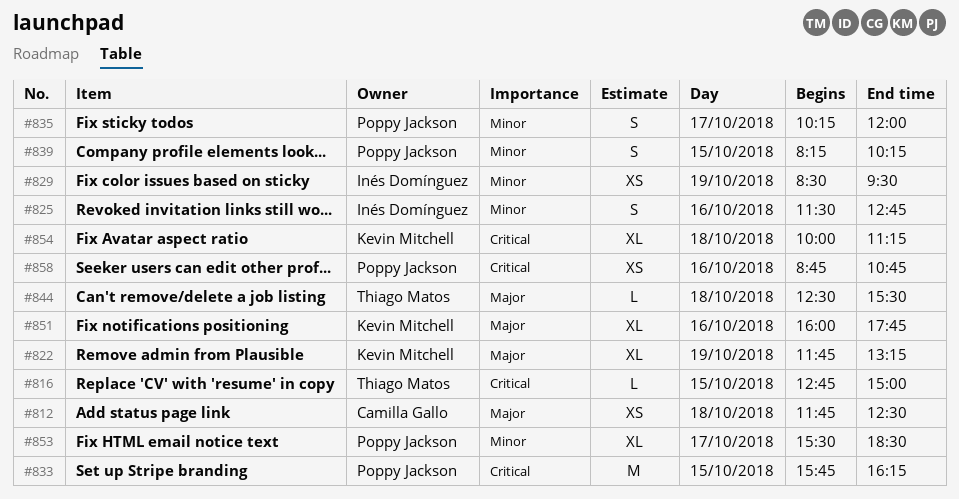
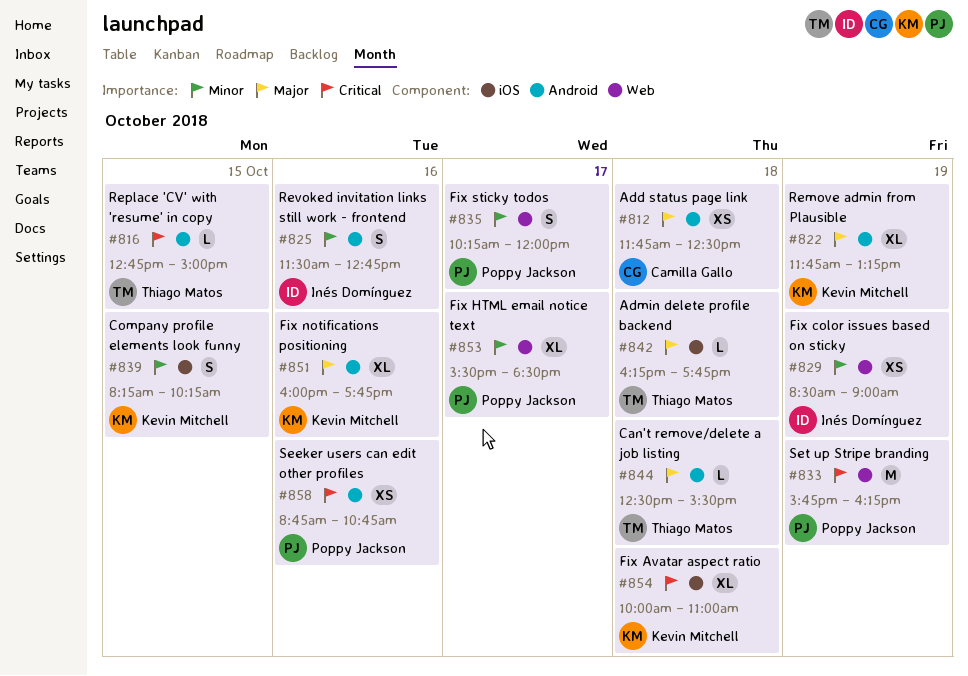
#829, ends: 09:30 -> 09:00
#833, day: Oct 15 -> Oct 19
#839, owner: Poppy Jackson -> Kevin Mitchell
#842: none -> present
#854, ends: 11:15 -> 11:00

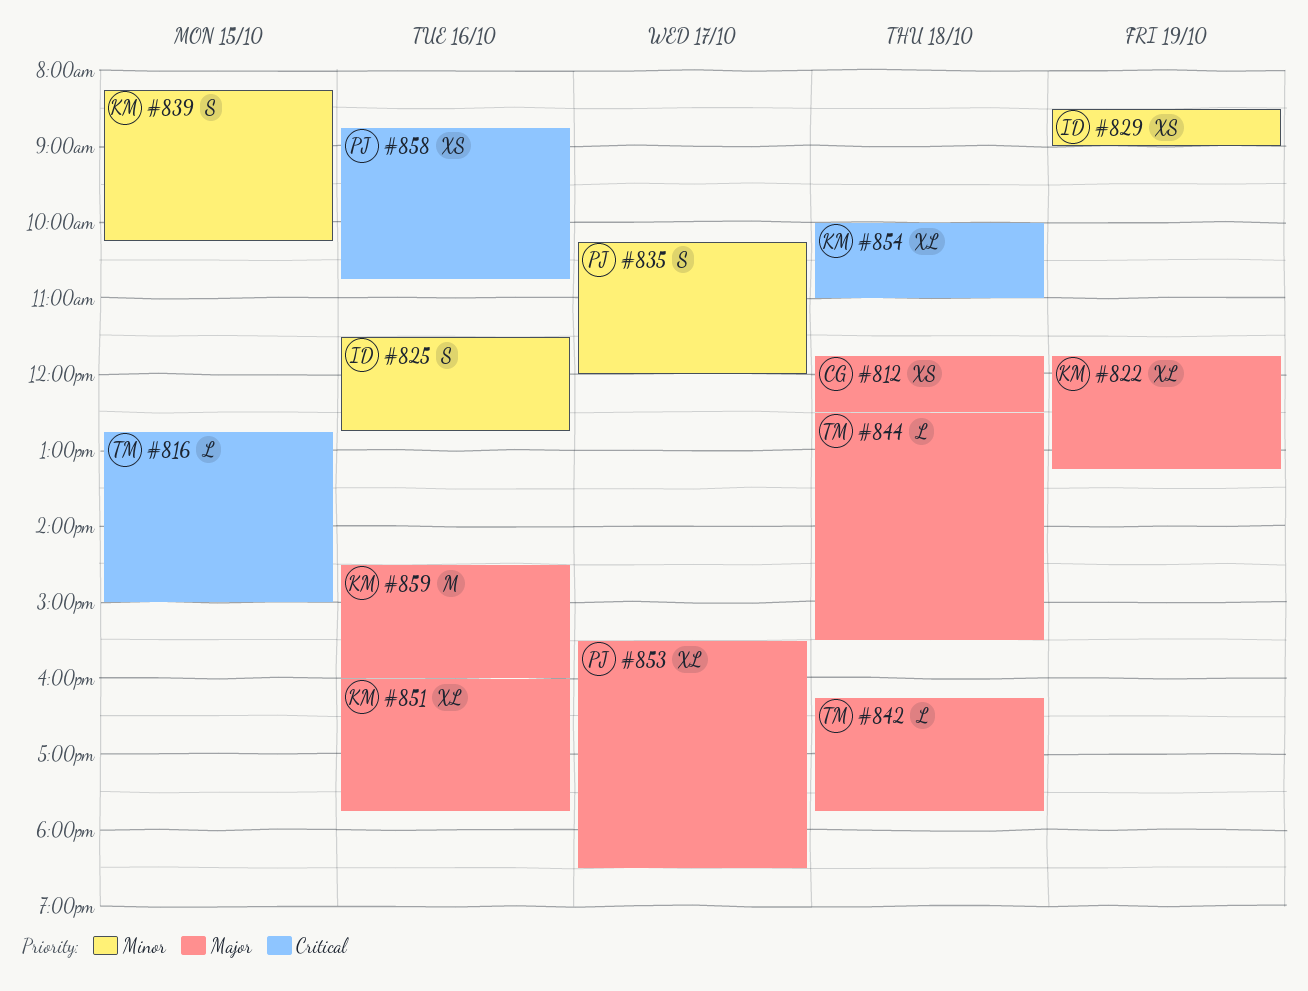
#833: present -> none
#853, priority: Minor -> Major
#859: none -> present

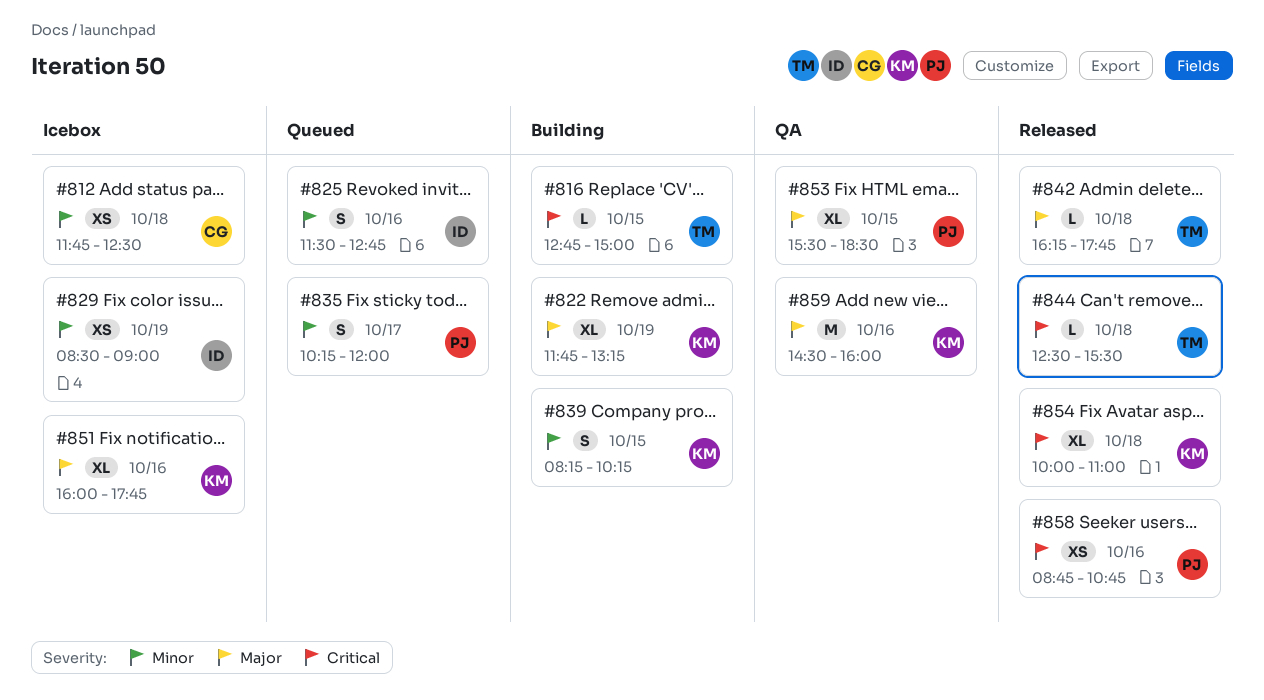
#812, priority: Major -> Minor
#844, priority: Major -> Critical
#853, day: Oct 17 -> Oct 15

